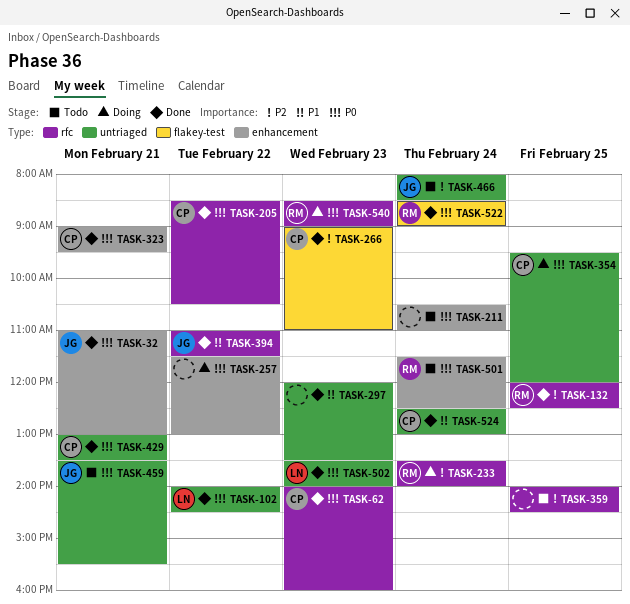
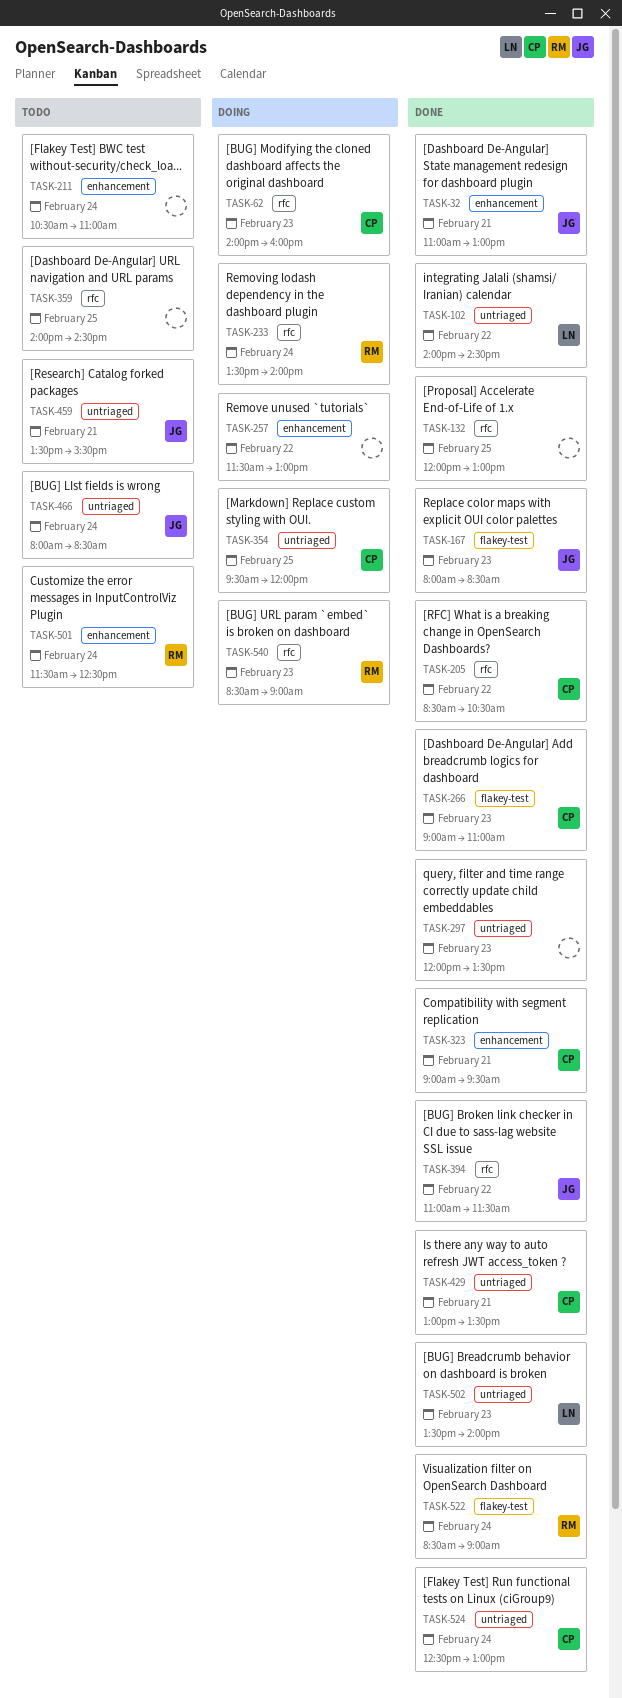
TASK-62, status: Done -> Doing
TASK-132, owner: RM -> none
TASK-132, ends: 12:30 -> 13:00
TASK-167: none -> present

